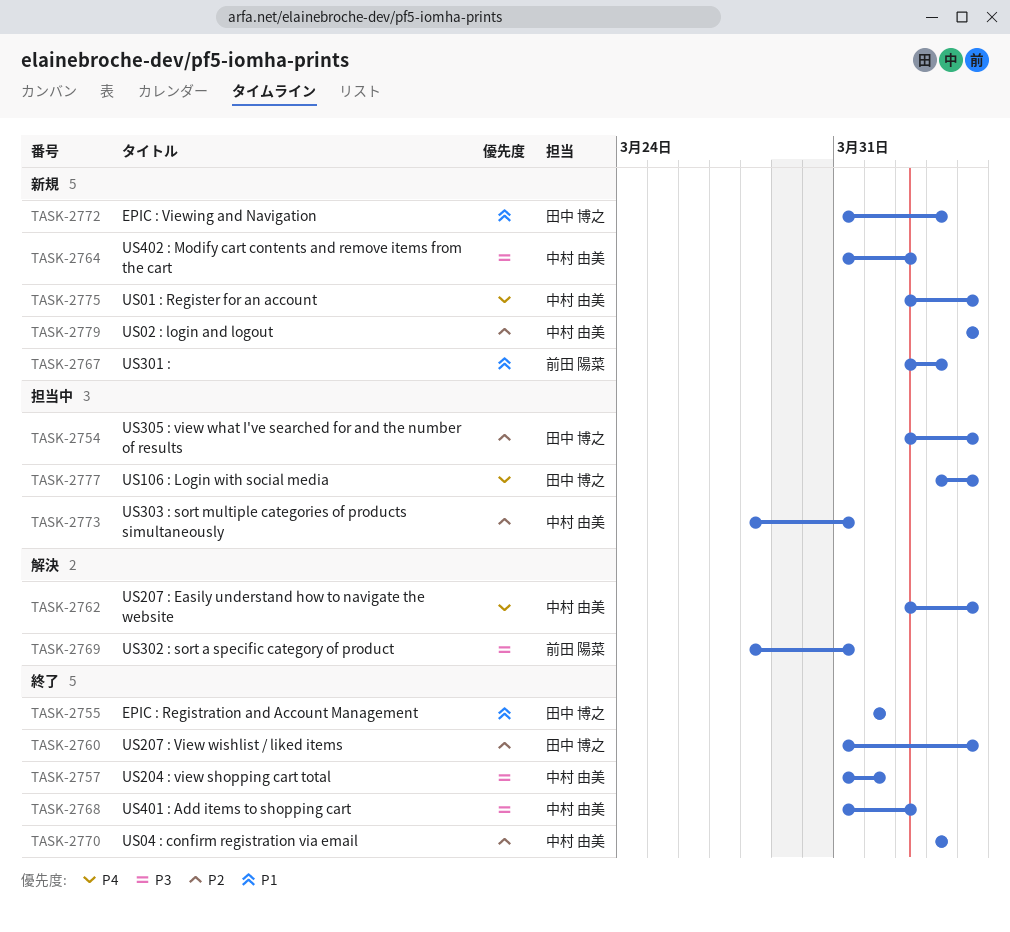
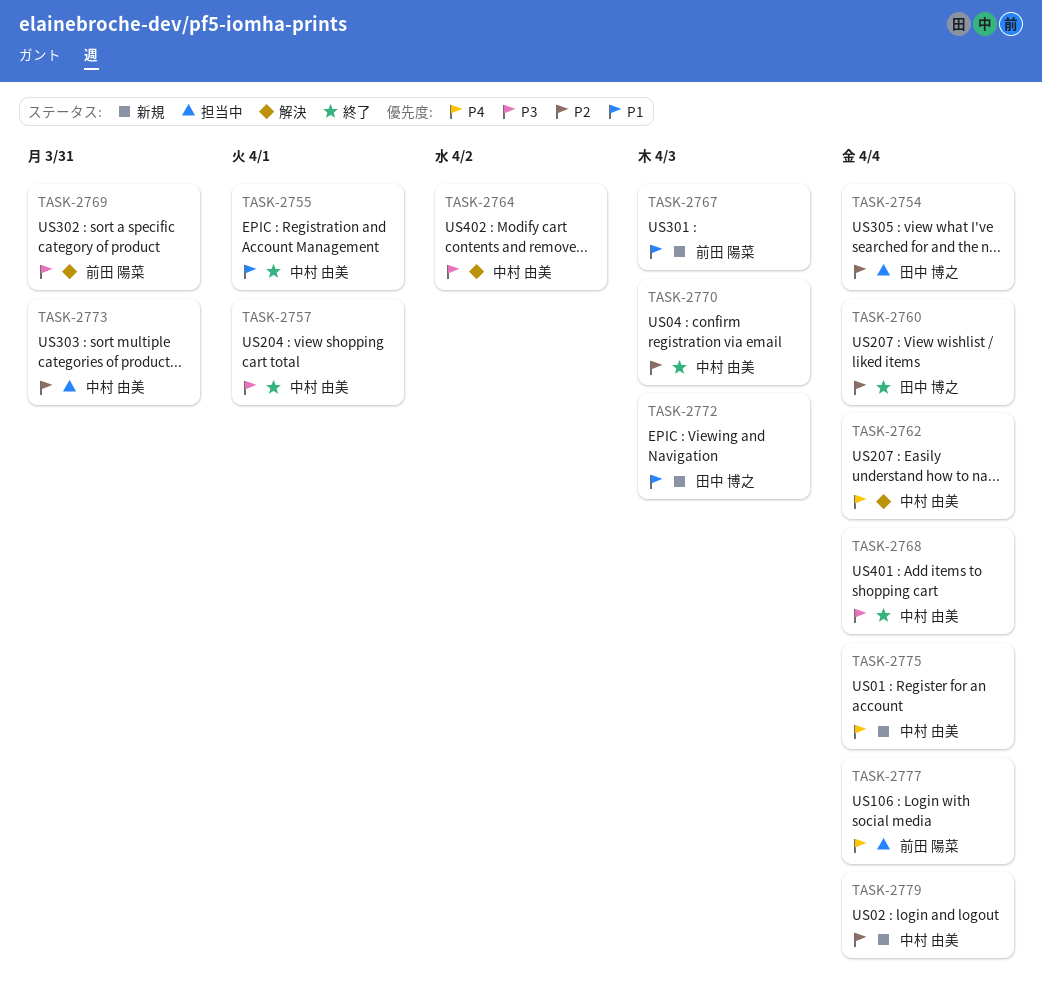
TASK-2755, owner: 田中 博之 -> 中村 由美
TASK-2764, status: 新規 -> 解決
TASK-2768, due: Apr 2 -> Apr 4
TASK-2777, owner: 田中 博之 -> 前田 陽菜

